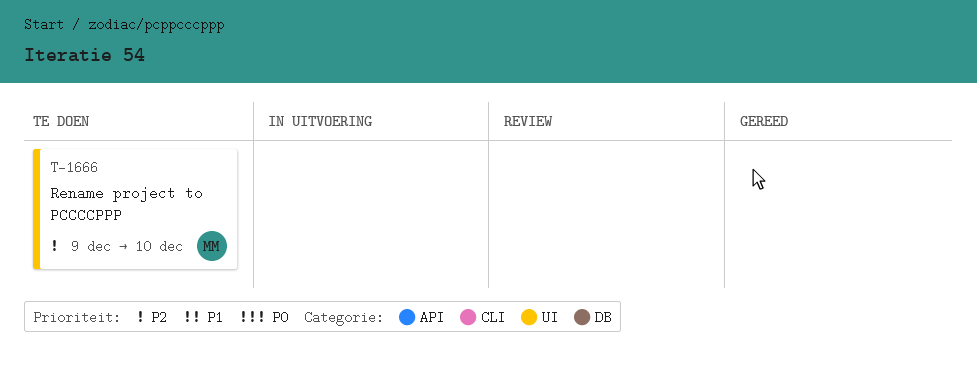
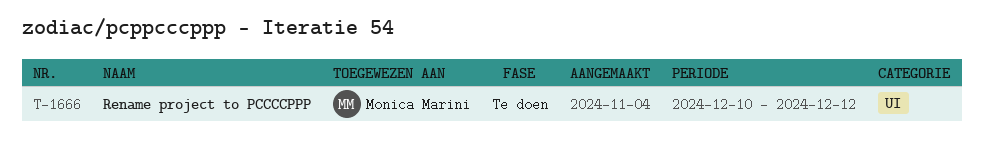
T-1666, start: Dec 9 -> Dec 10
T-1666, due: Dec 10 -> Dec 12

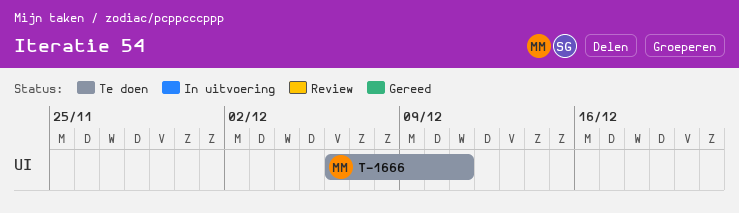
T-1666, start: Dec 10 -> Dec 6
T-1666, due: Dec 12 -> Dec 11

